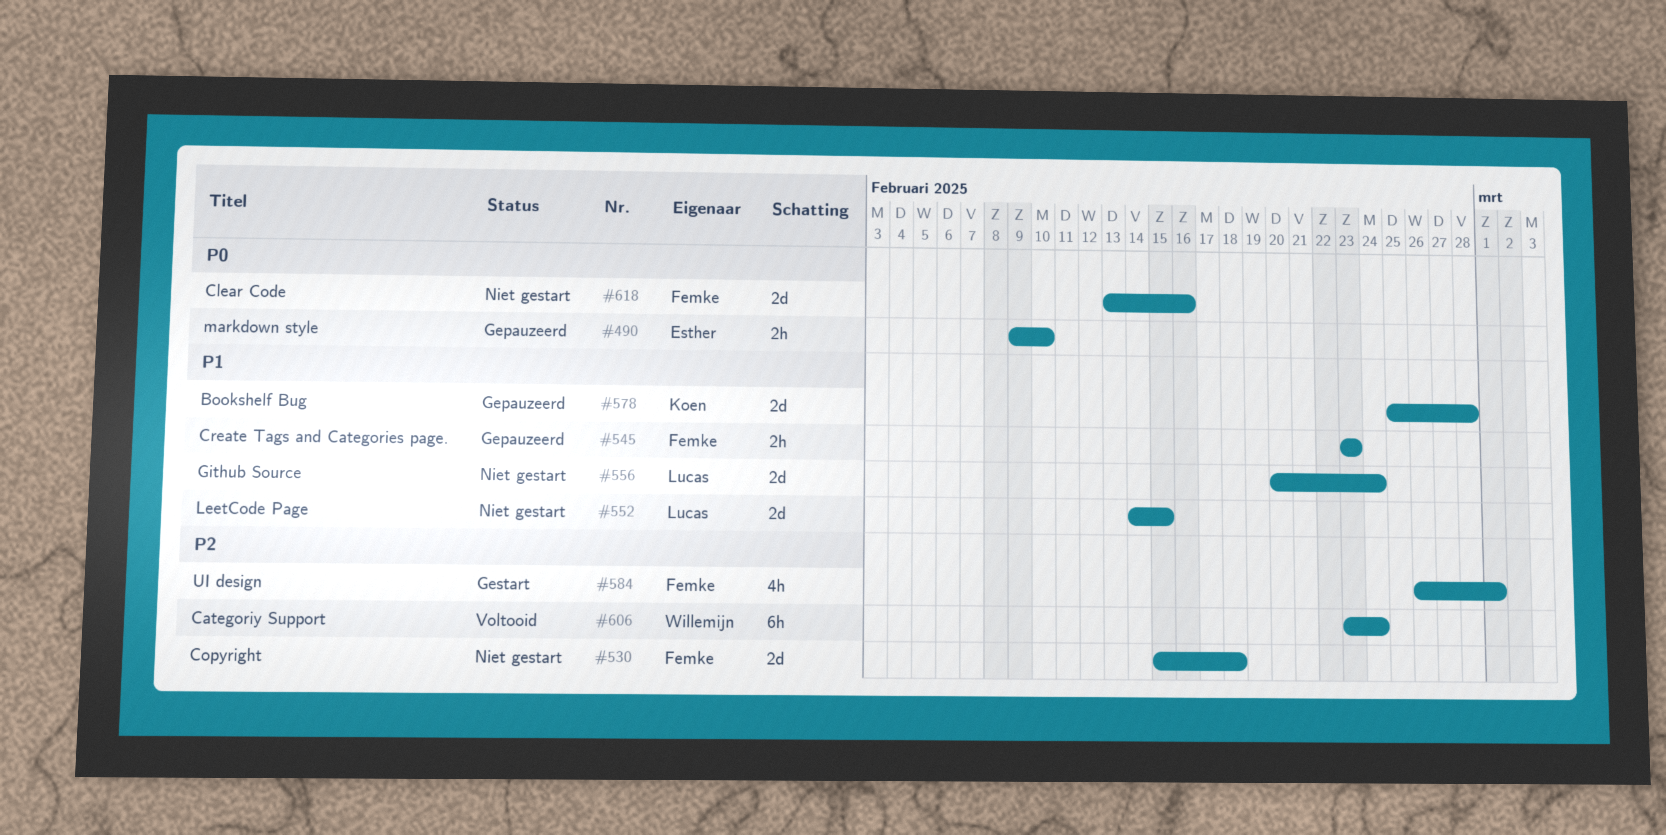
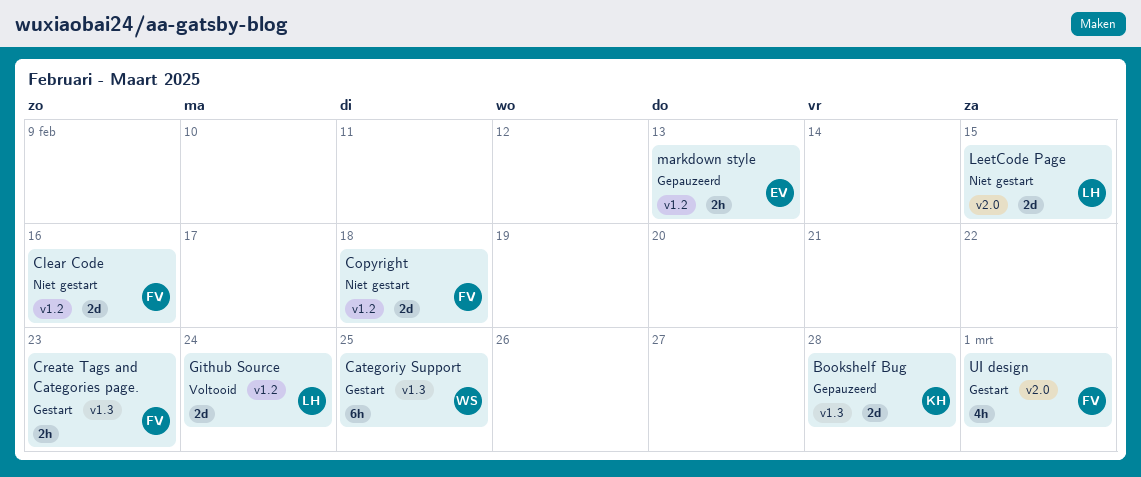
Categoriy Support, status: Voltooid -> Gestart
Categoriy Support, due: Feb 24 -> Feb 25
Create Tags and Categories page., status: Gepauzeerd -> Gestart
Github Source, status: Niet gestart -> Voltooid
markdown style, due: Feb 10 -> Feb 13

